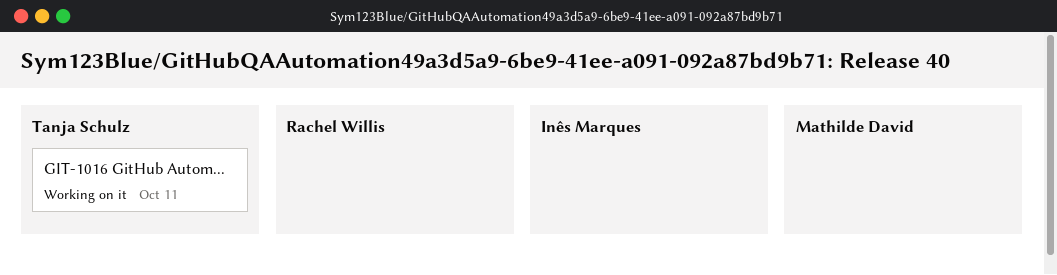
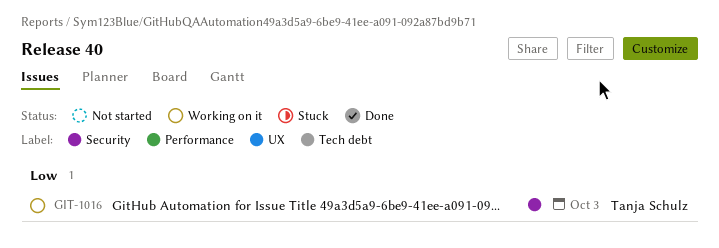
GIT-1016, due: Oct 11 -> Oct 3

